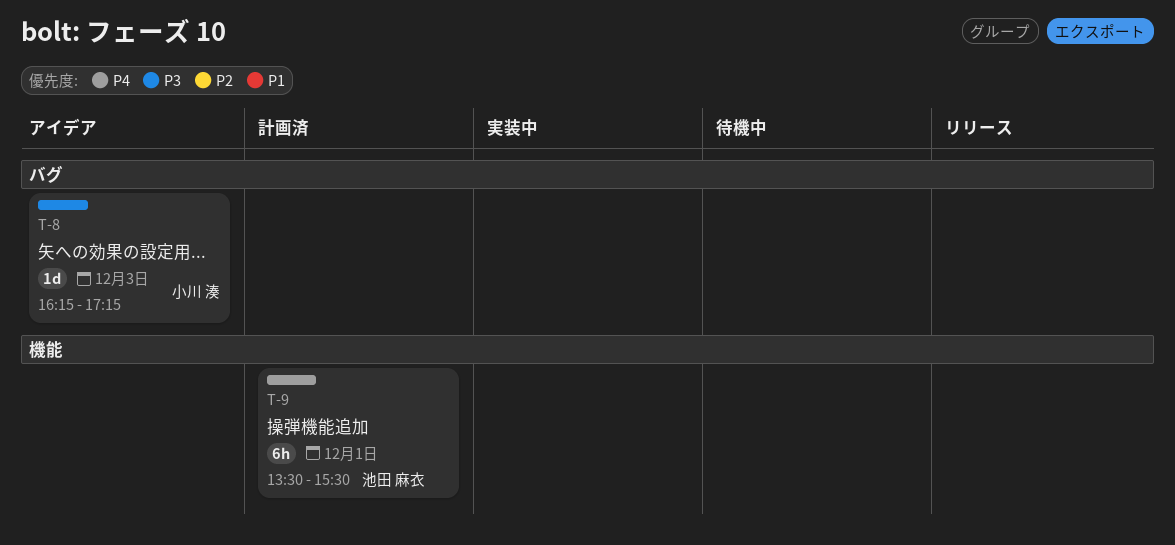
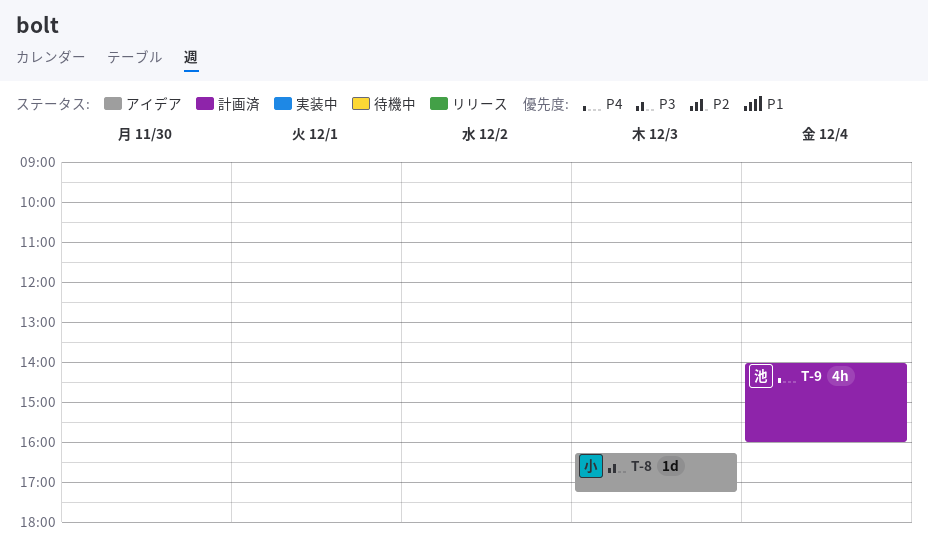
T-9, estimate: 6h -> 4h
T-9, day: Dec 1 -> Dec 4
T-9, begins: 13:30 -> 14:00
T-9, ends: 15:30 -> 16:00

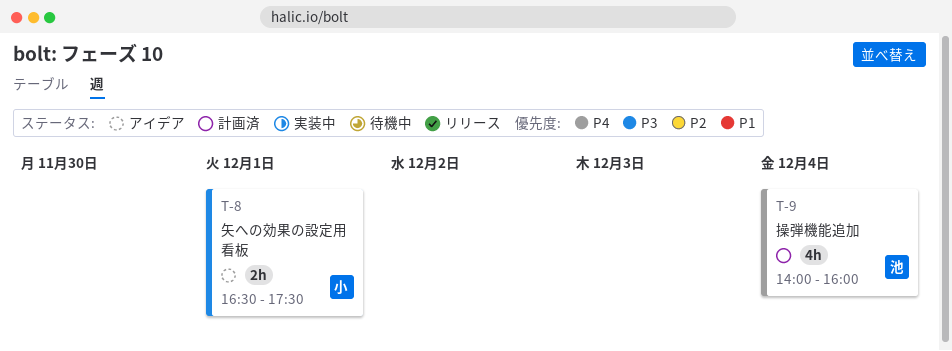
T-8, estimate: 1d -> 2h
T-8, day: Dec 3 -> Dec 1
T-8, begins: 16:15 -> 16:30
T-8, ends: 17:15 -> 17:30

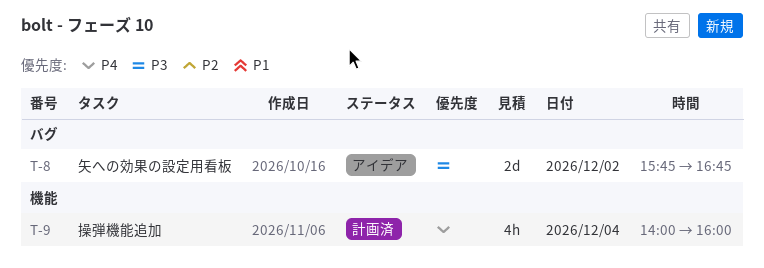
T-8, estimate: 2h -> 2d
T-8, day: Dec 1 -> Dec 2
T-8, begins: 16:30 -> 15:45
T-8, ends: 17:30 -> 16:45

